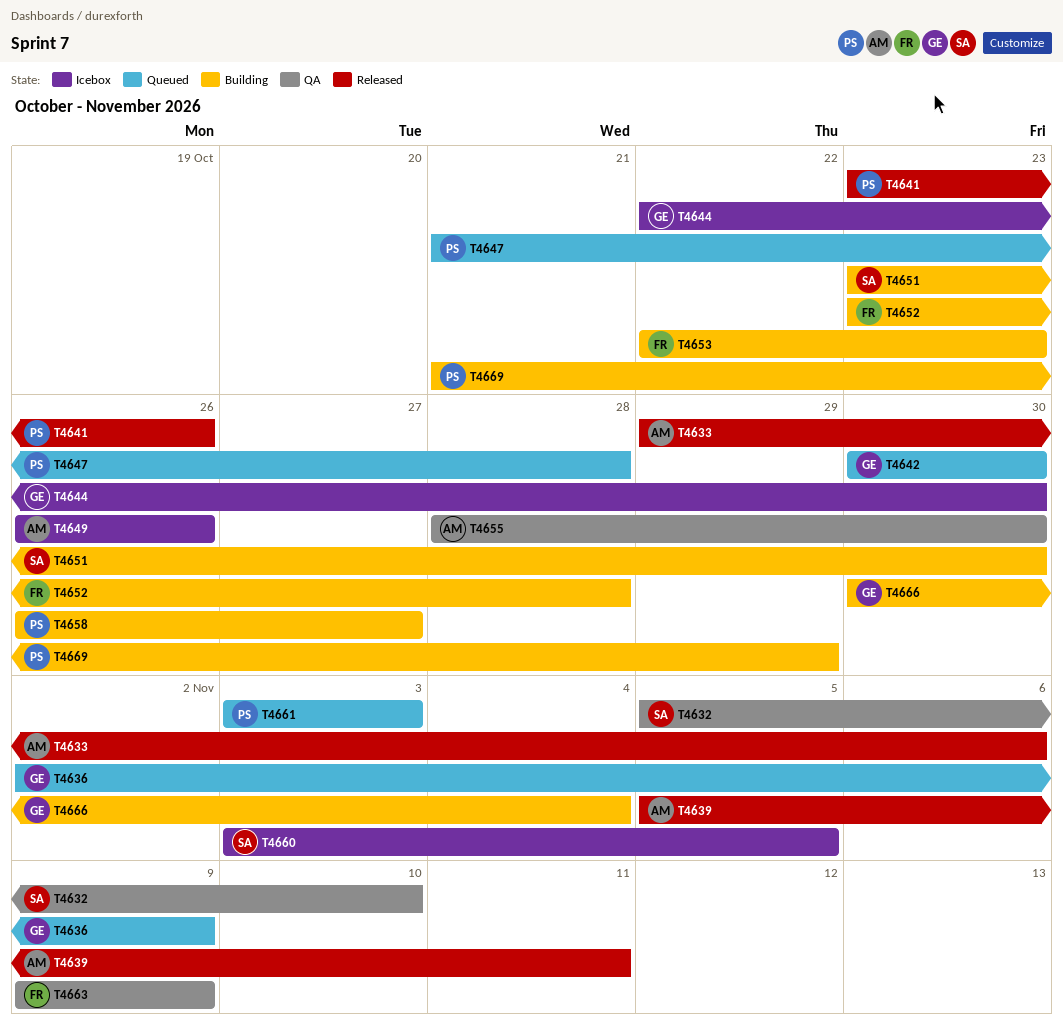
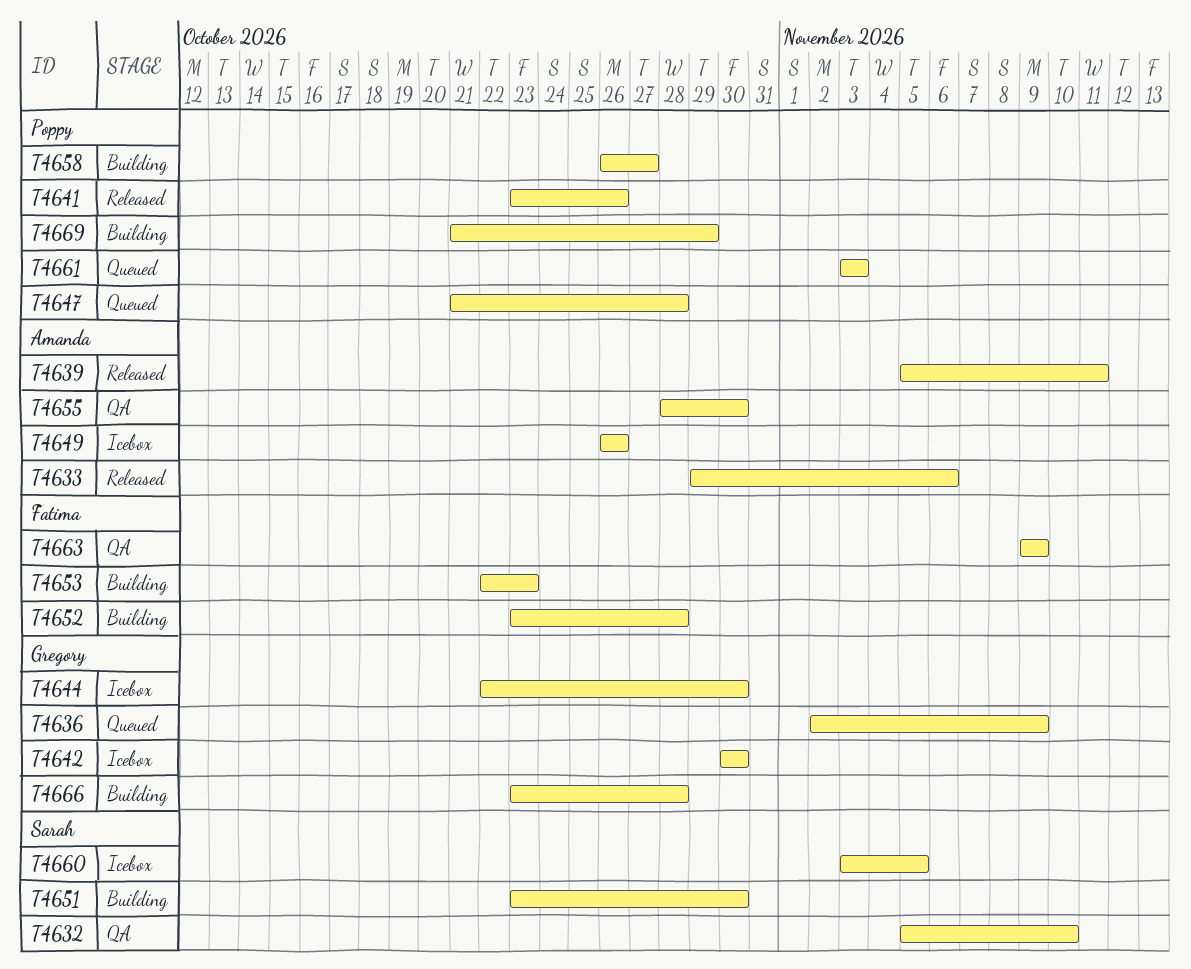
T4642, status: Queued -> Icebox
T4666, start: Oct 30 -> Oct 23
T4666, due: Nov 4 -> Oct 28

